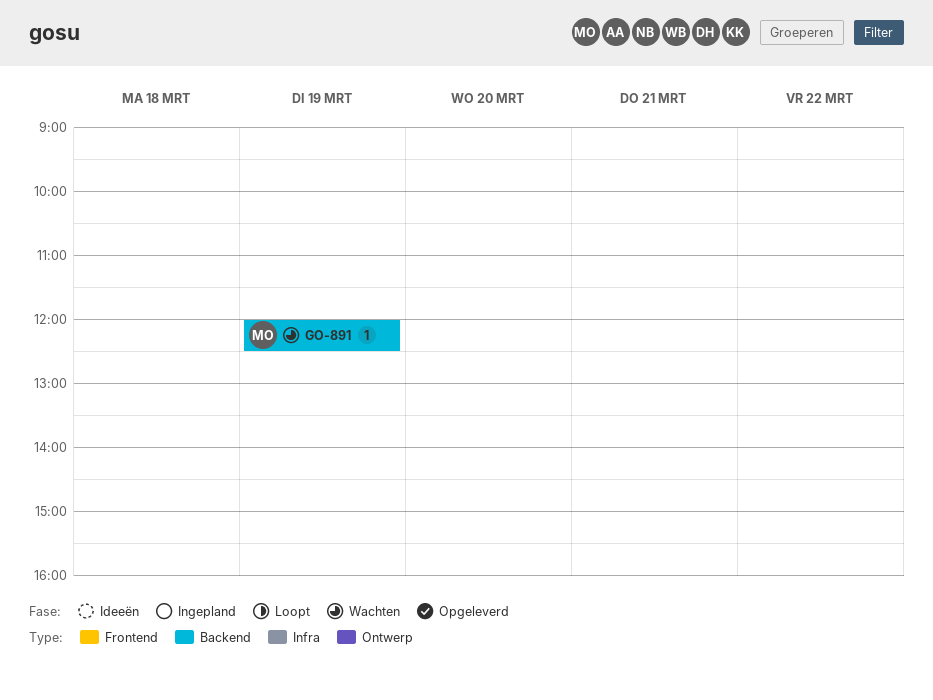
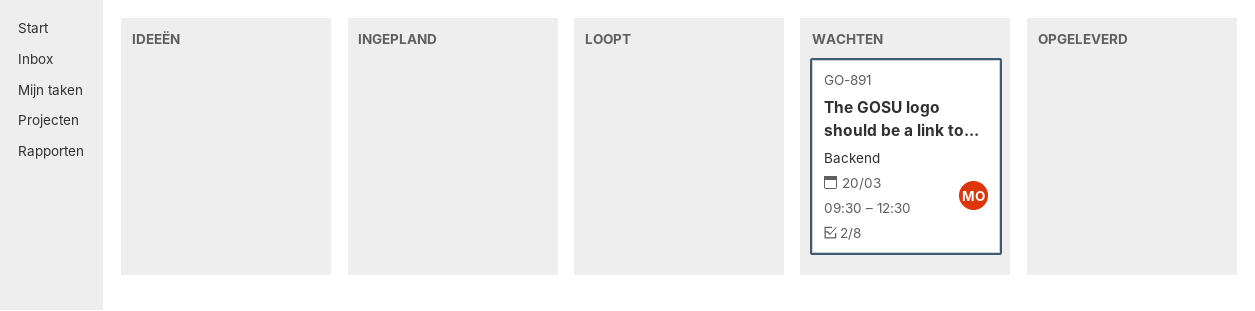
GO-891, day: Mar 19 -> Mar 20
GO-891, begins: 12:00 -> 09:30

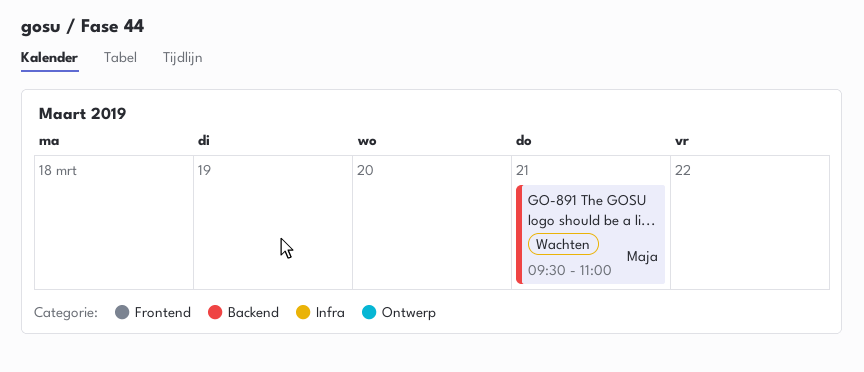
GO-891, day: Mar 20 -> Mar 21
GO-891, ends: 12:30 -> 11:00

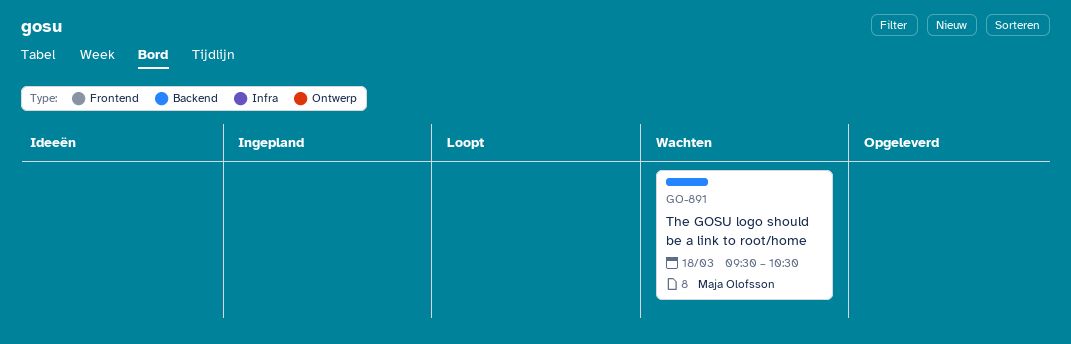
GO-891, day: Mar 21 -> Mar 18
GO-891, ends: 11:00 -> 10:30

